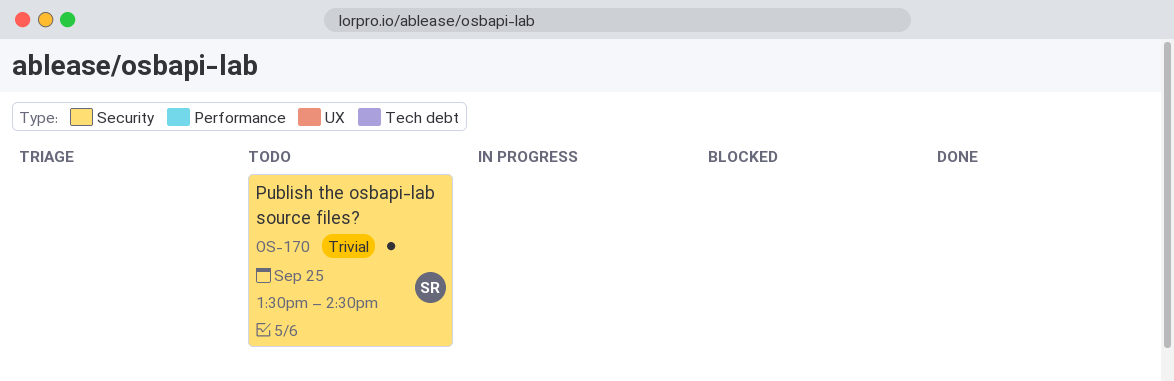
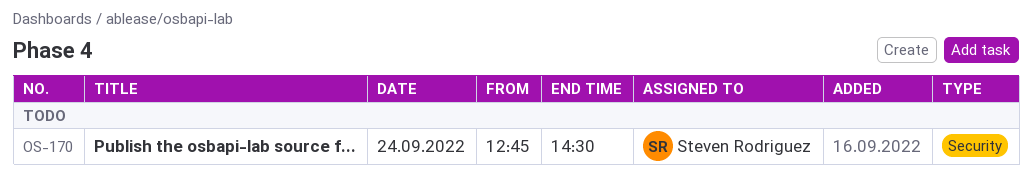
OS-170, day: Sep 25 -> Sep 24
OS-170, begins: 13:30 -> 12:45

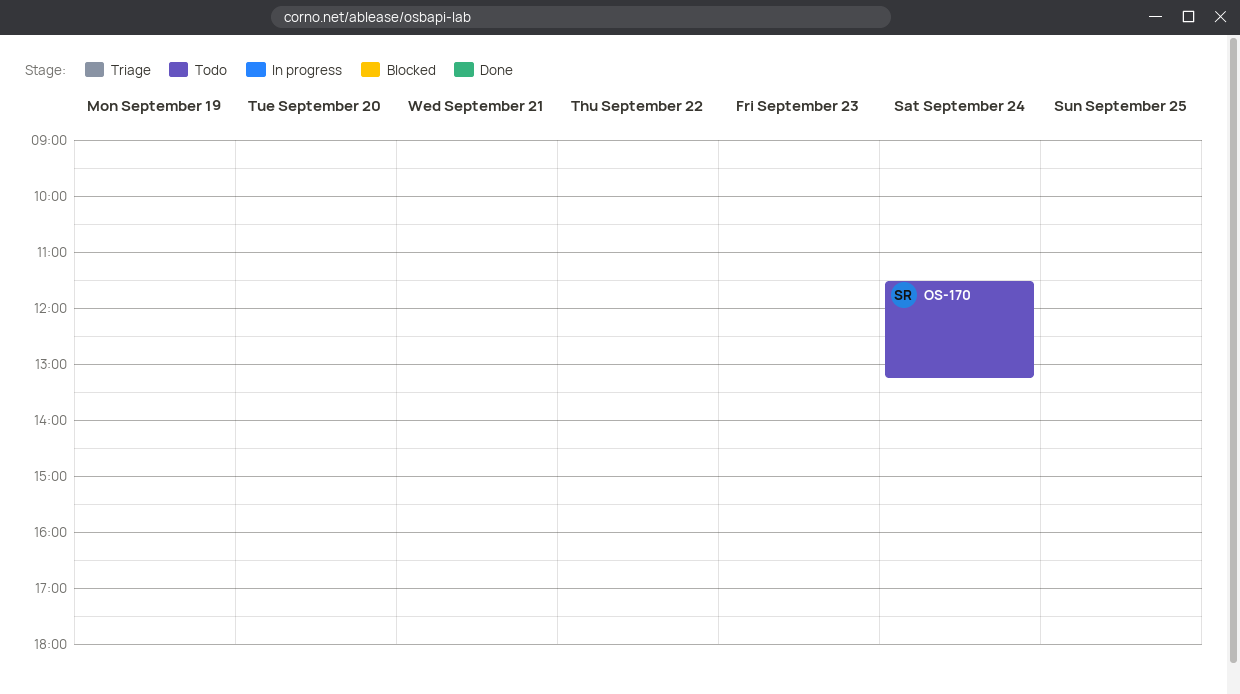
OS-170, begins: 12:45 -> 11:30
OS-170, ends: 14:30 -> 13:15

